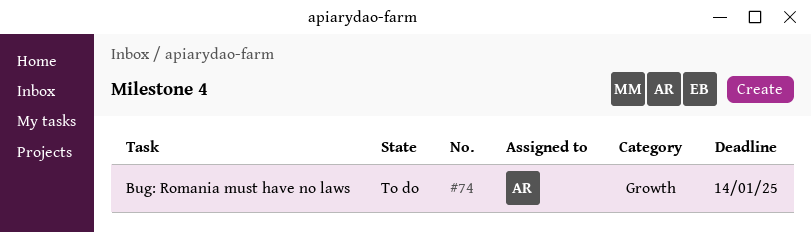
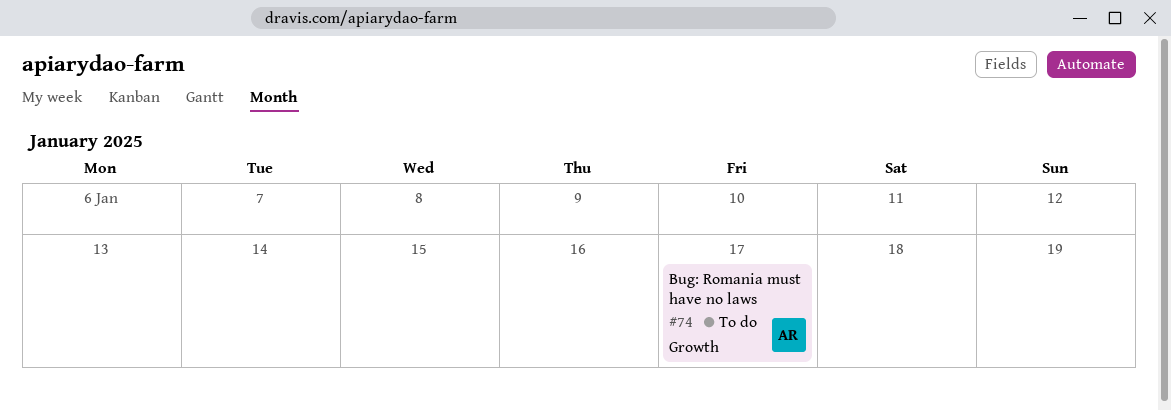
#74, due: Jan 14 -> Jan 17

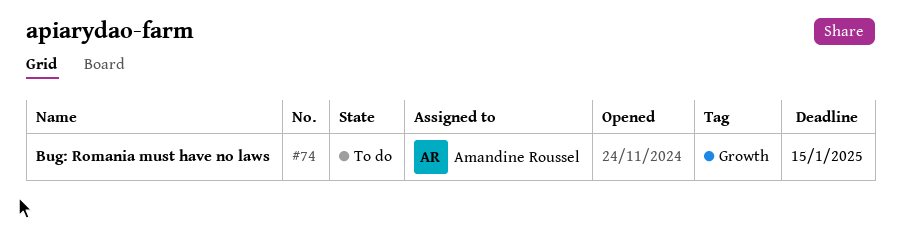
#74, due: Jan 17 -> Jan 15

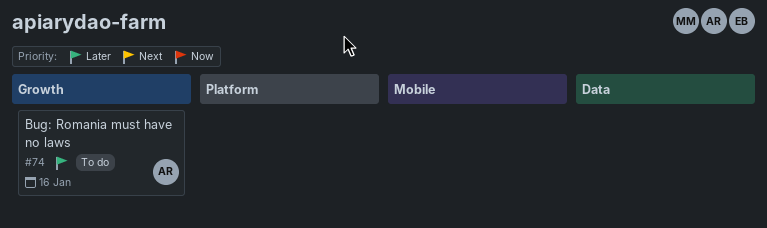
#74, due: Jan 15 -> Jan 16

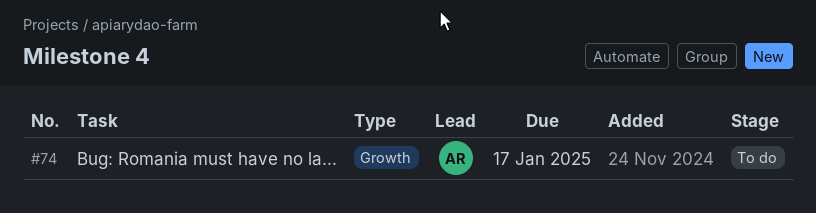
#74, due: Jan 16 -> Jan 17

